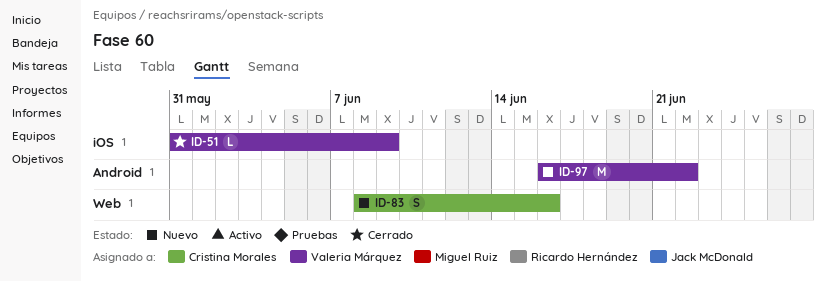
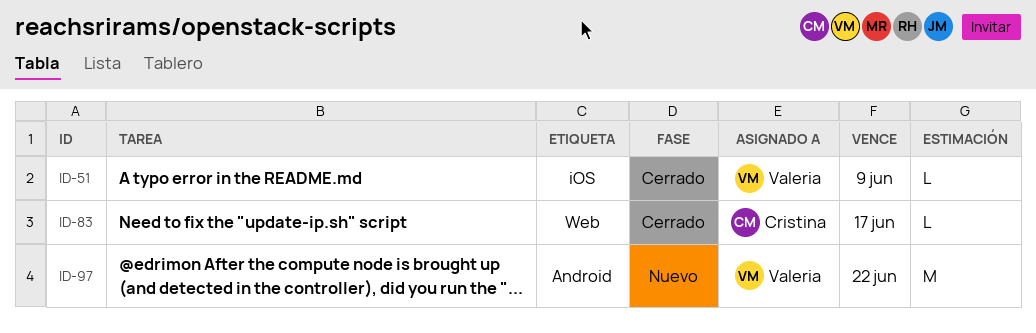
ID-83, status: Nuevo -> Cerrado
ID-83, estimate: S -> L
ID-83, due: Jun 16 -> Jun 17

